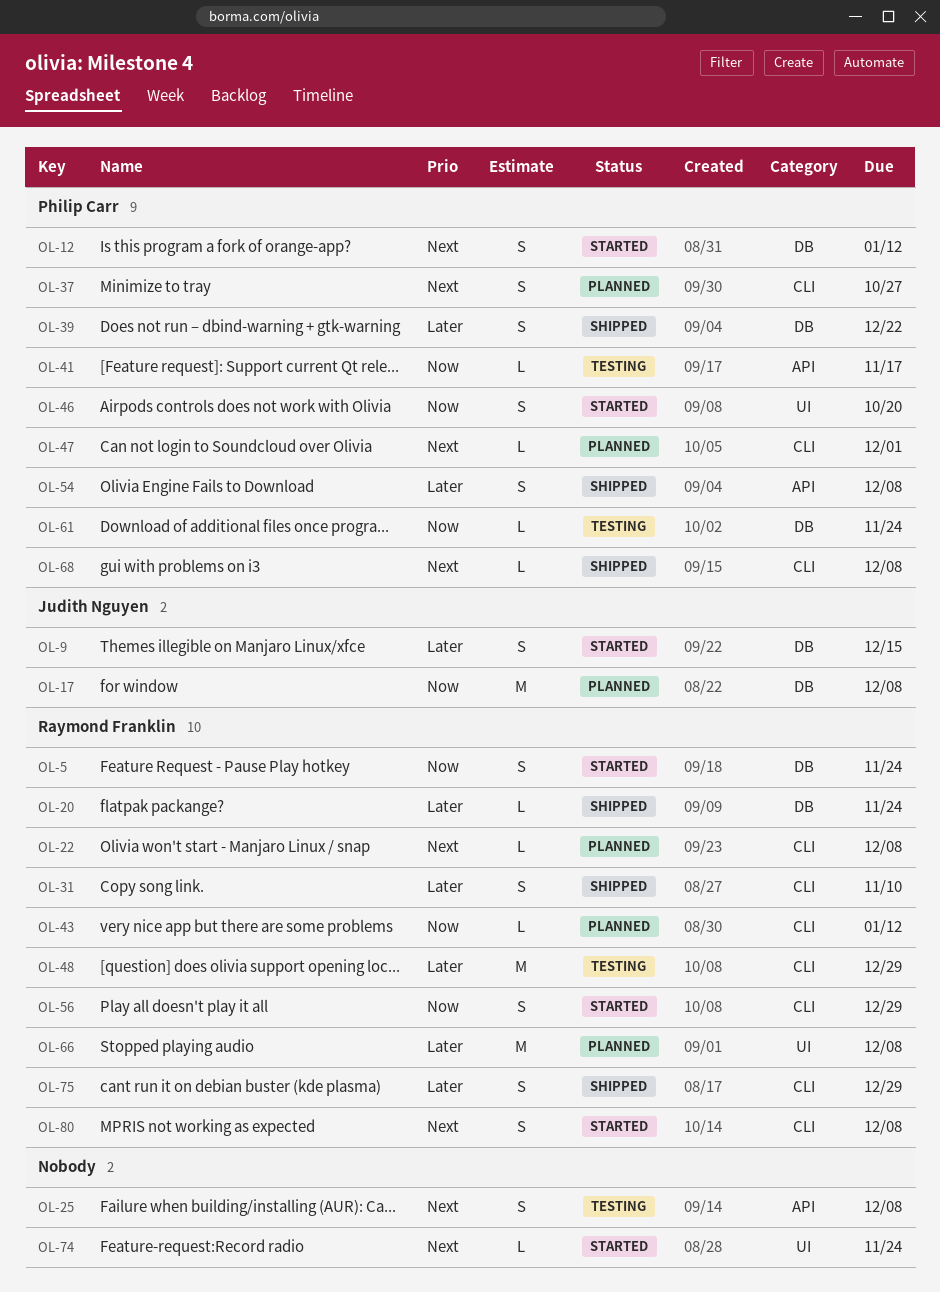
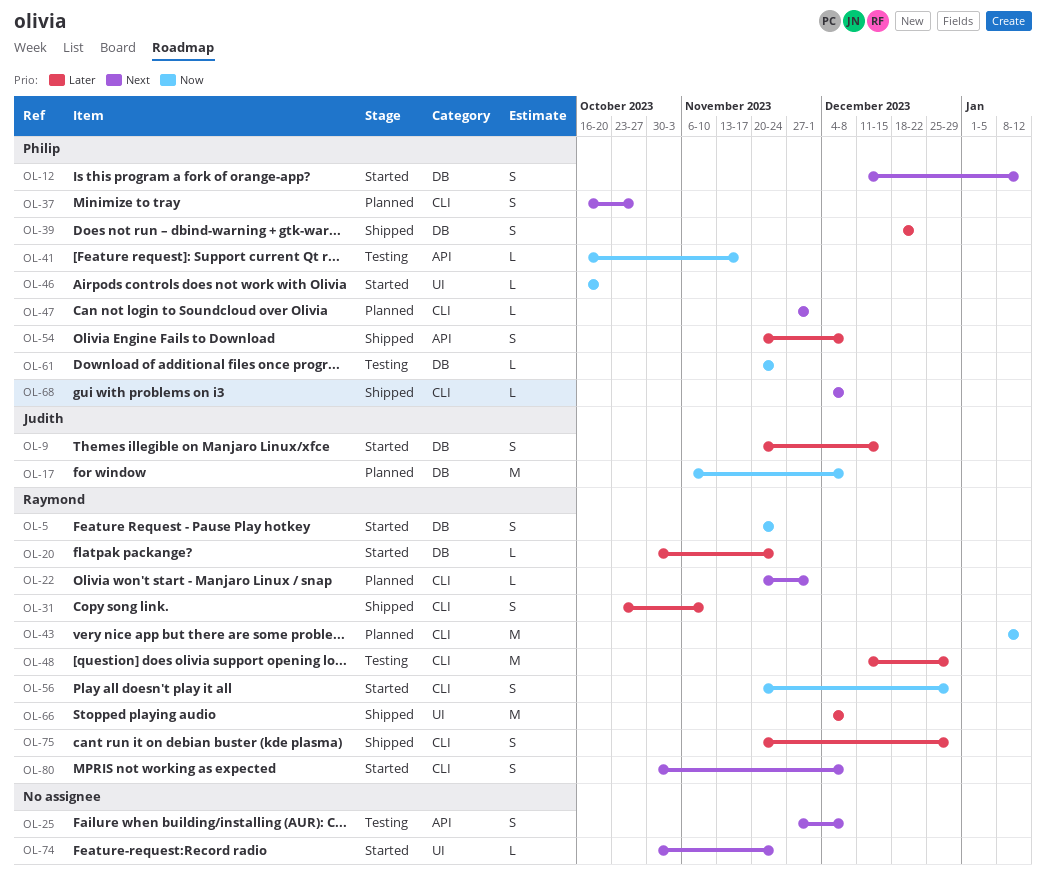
OL-20, status: Shipped -> Started
OL-22, due: Dec 8 -> Dec 1
OL-43, estimate: L -> M
OL-46, estimate: S -> L
OL-66, status: Planned -> Shipped

